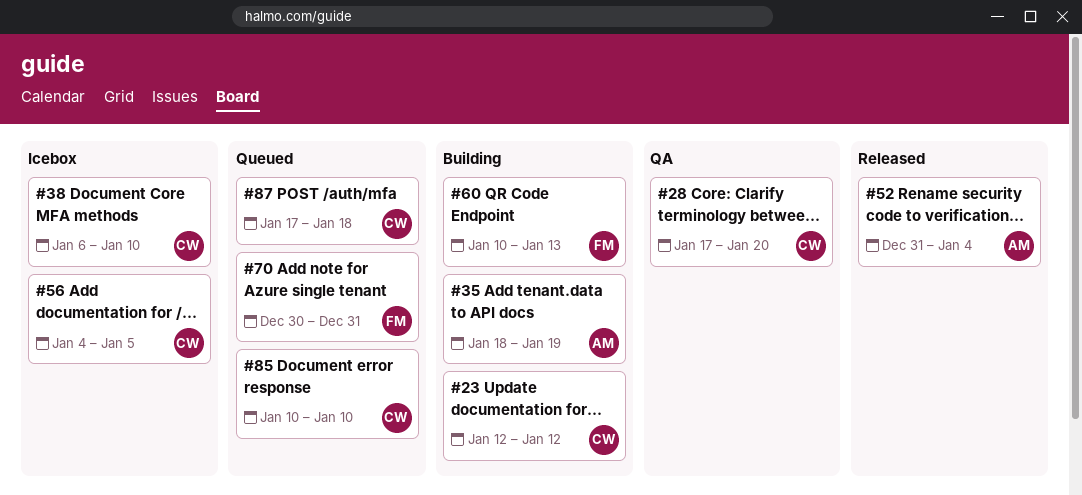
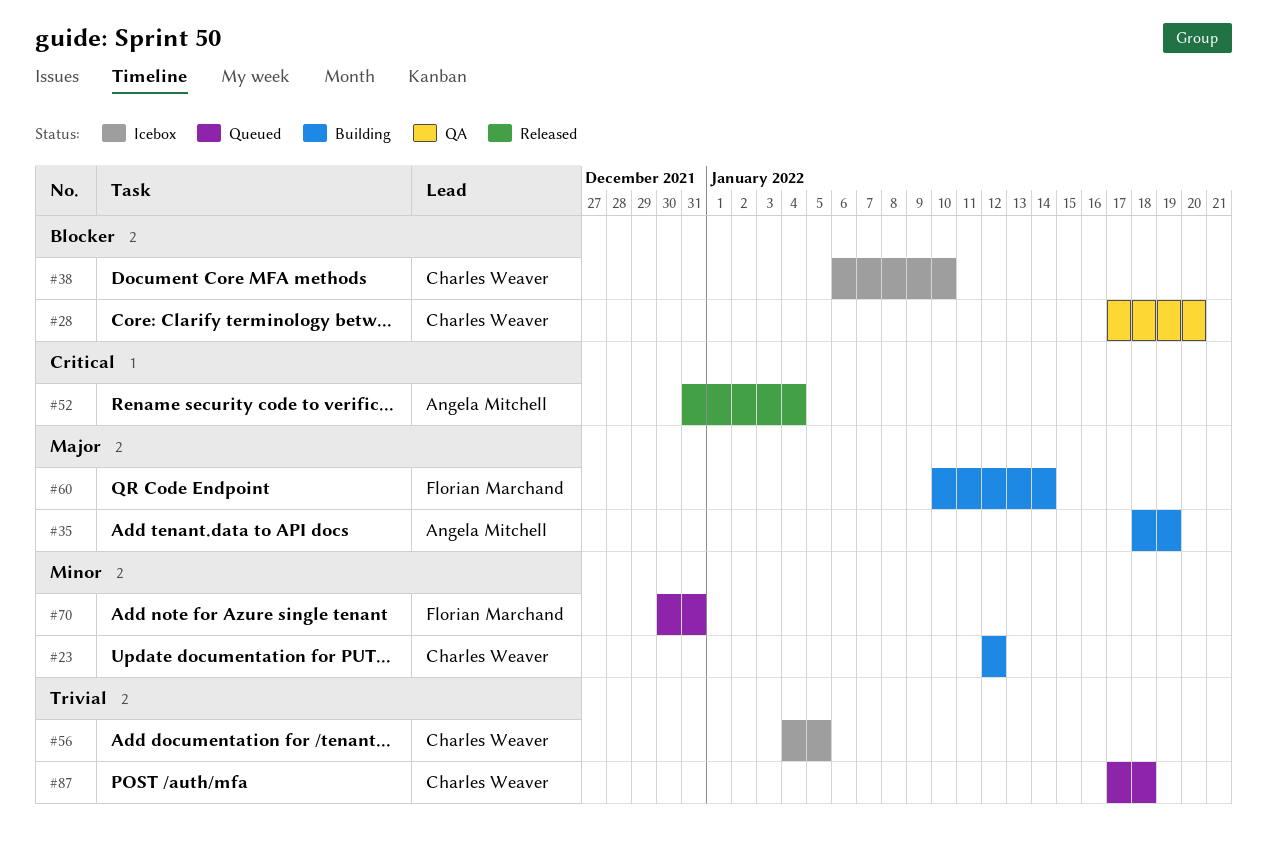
#60, due: Jan 13 -> Jan 14
#85: present -> none

